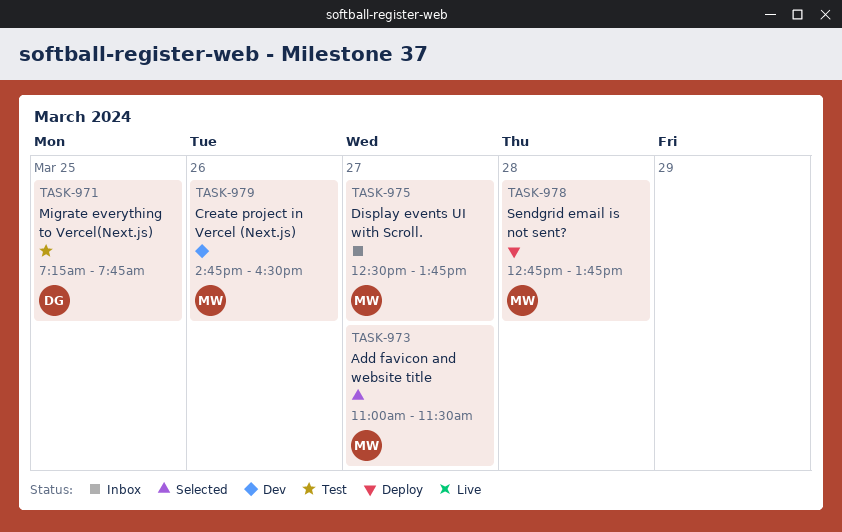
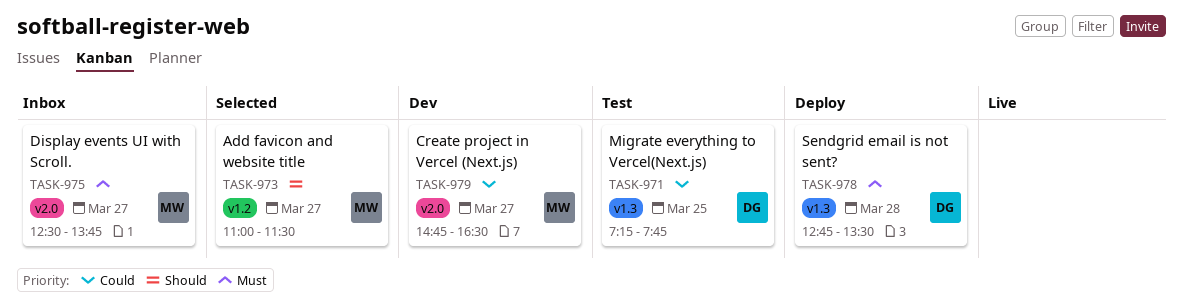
TASK-978, owner: MW -> DG
TASK-978, ends: 13:45 -> 13:30
TASK-979, day: Mar 26 -> Mar 27

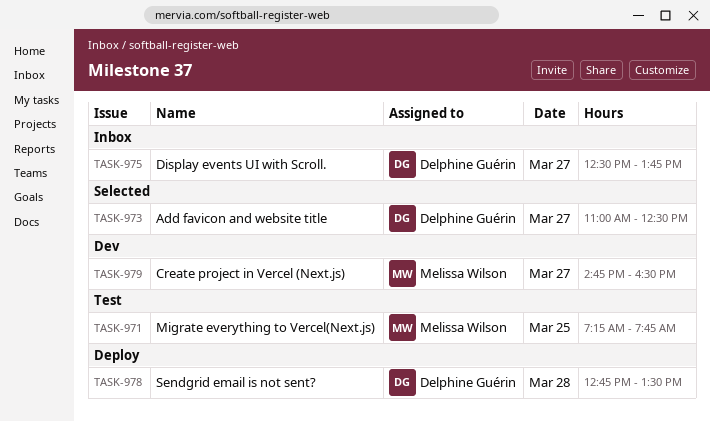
TASK-971, owner: Delphine Guérin -> Melissa Wilson
TASK-973, owner: Melissa Wilson -> Delphine Guérin
TASK-973, ends: 11:30 -> 12:30
TASK-975, owner: Melissa Wilson -> Delphine Guérin

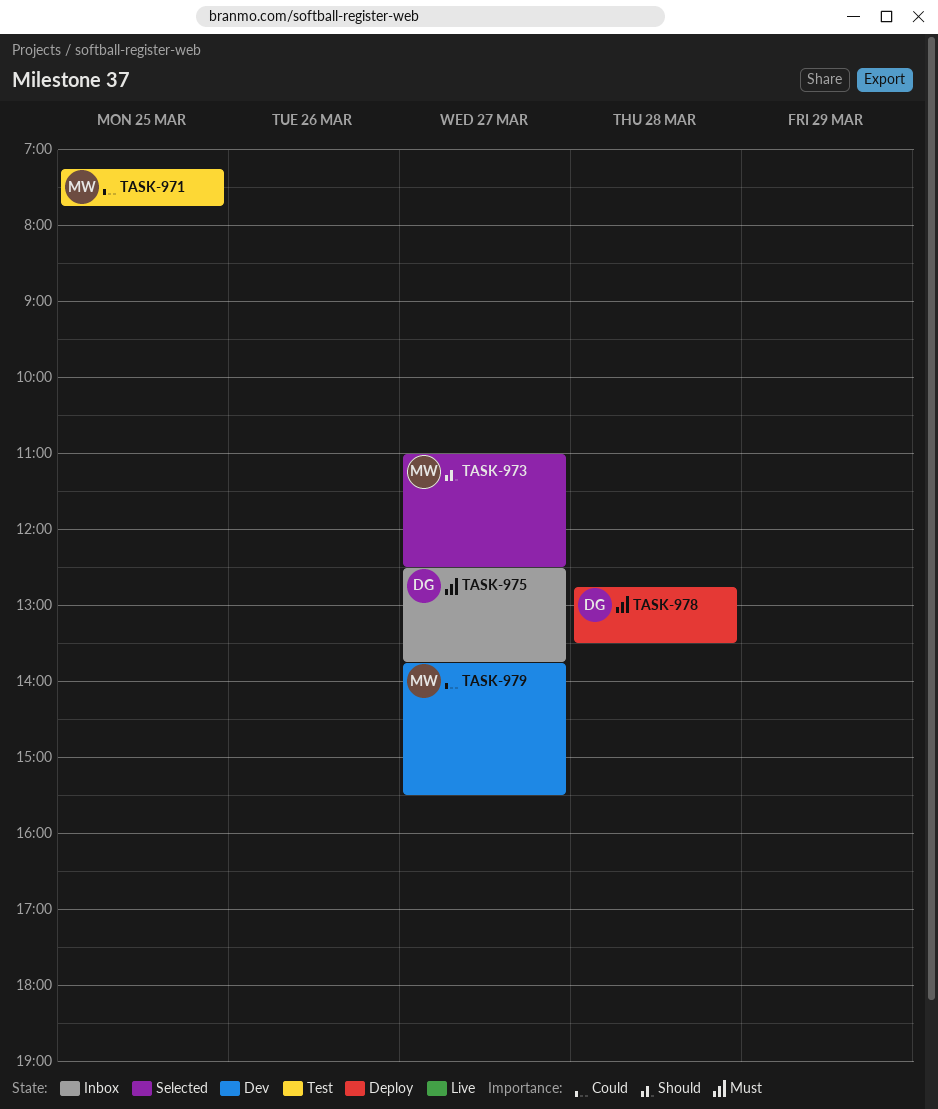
TASK-973, owner: Delphine Guérin -> Melissa Wilson
TASK-979, begins: 14:45 -> 13:45
TASK-979, ends: 16:30 -> 15:30

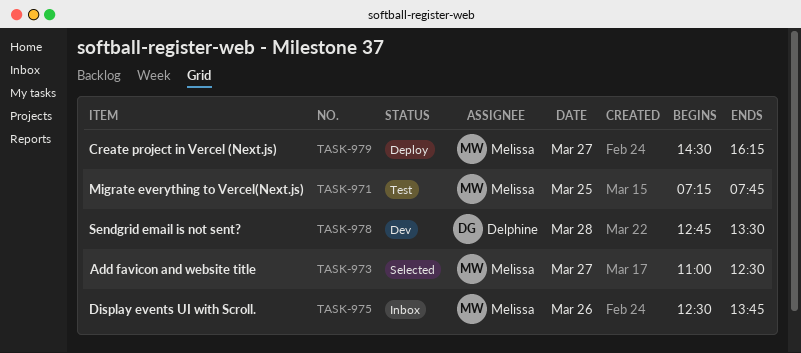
TASK-975, owner: Delphine -> Melissa
TASK-975, day: Mar 27 -> Mar 26
TASK-978, status: Deploy -> Dev
TASK-979, status: Dev -> Deploy
TASK-979, begins: 13:45 -> 14:30
TASK-979, ends: 15:30 -> 16:15

